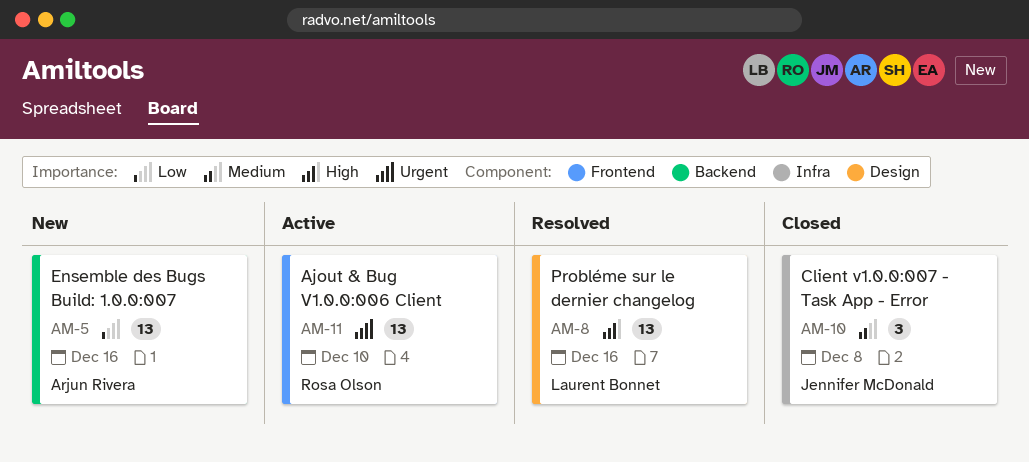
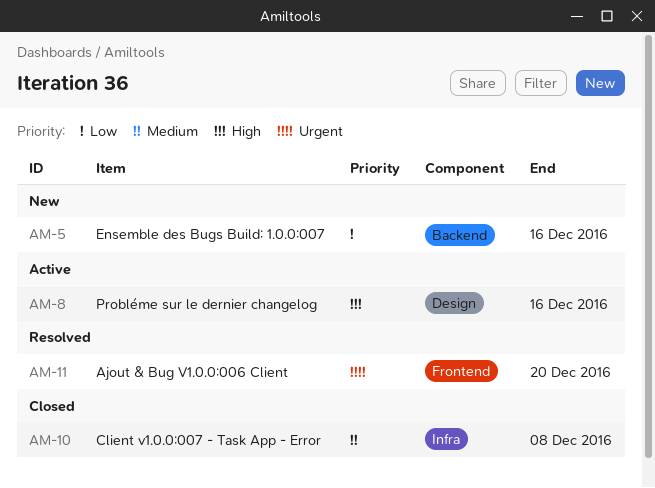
AM-8, status: Resolved -> Active
AM-11, status: Active -> Resolved
AM-11, due: Dec 10 -> Dec 20

